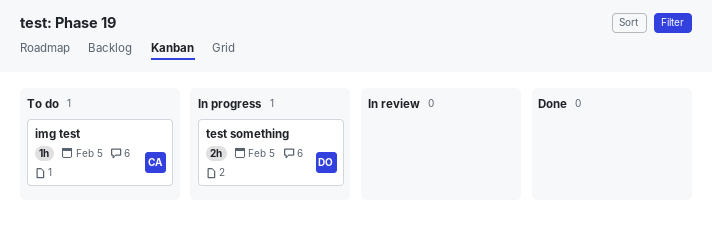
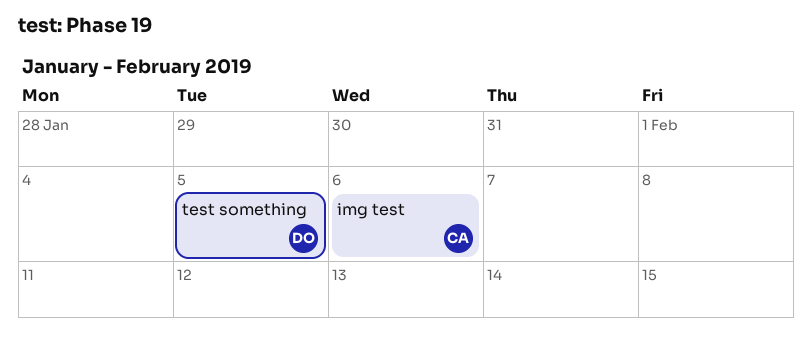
img test, due: Feb 5 -> Feb 6

